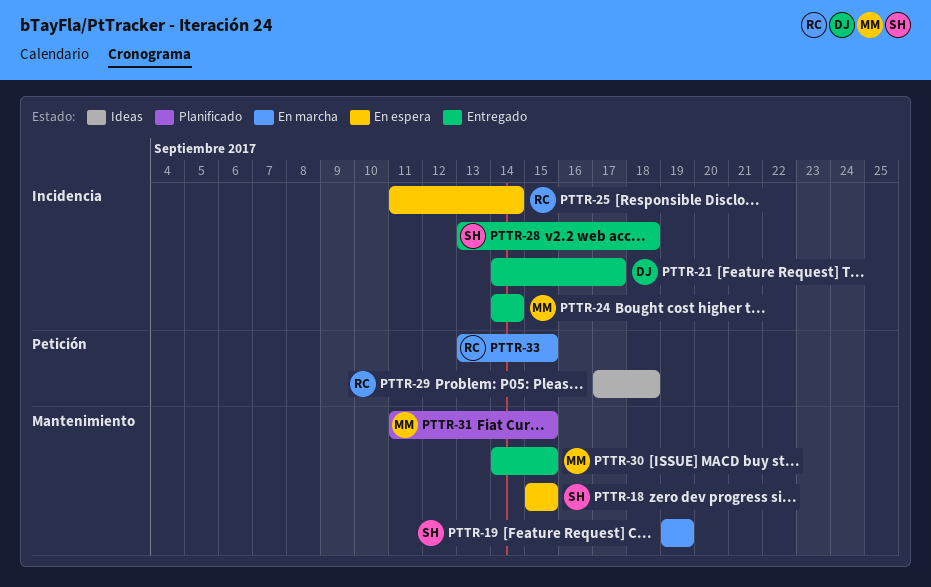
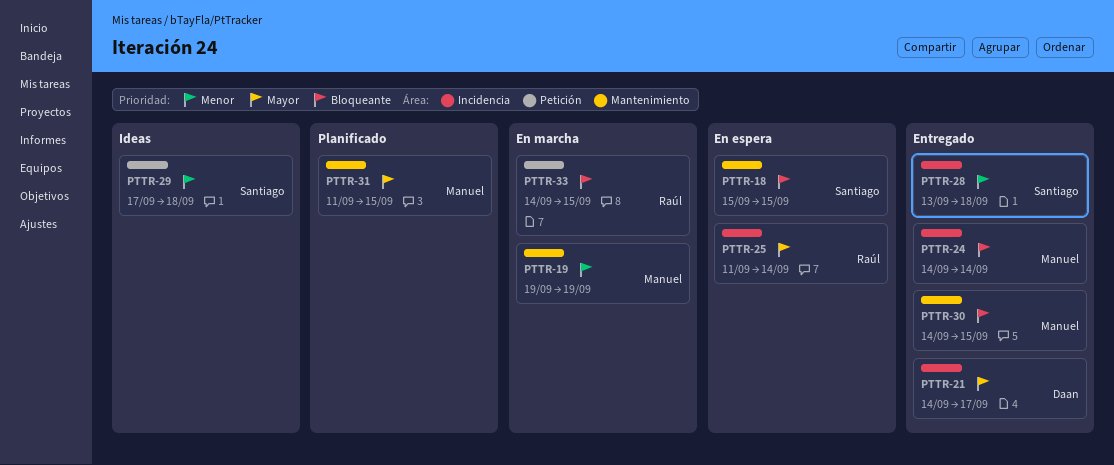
PTTR-19, owner: Santiago -> Manuel
PTTR-29, owner: Raúl -> Santiago
PTTR-33, start: Sep 13 -> Sep 14

